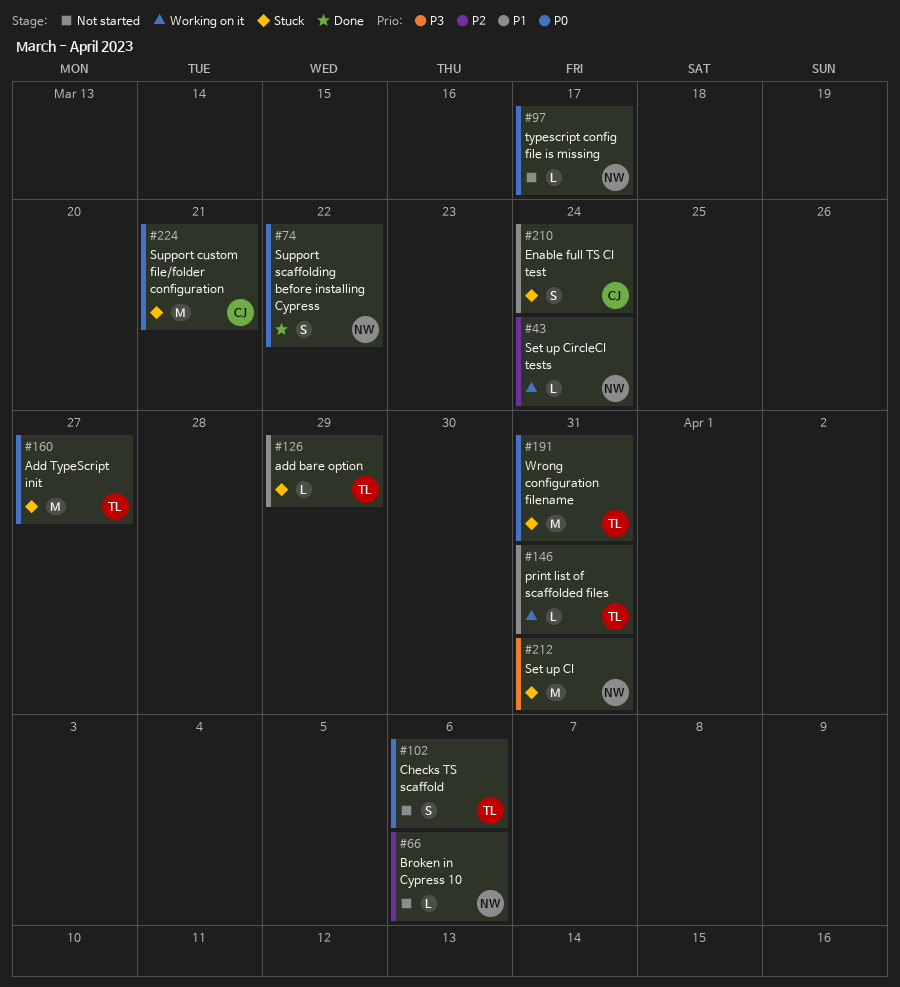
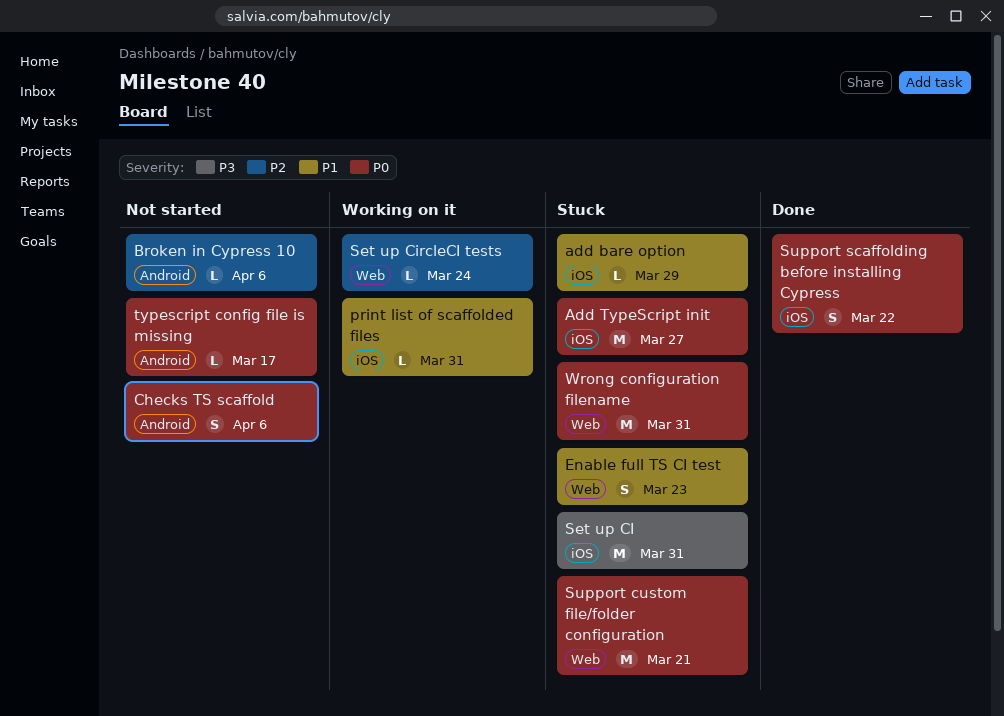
Enable full TS CI test, due: Mar 24 -> Mar 23

